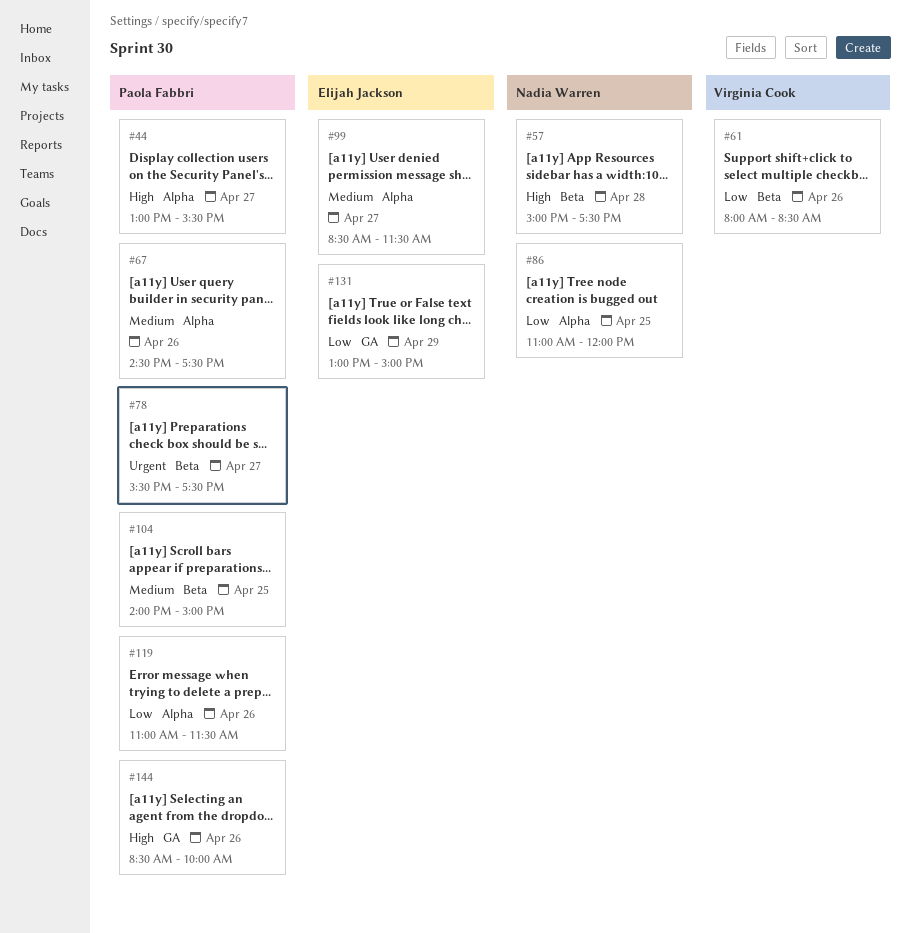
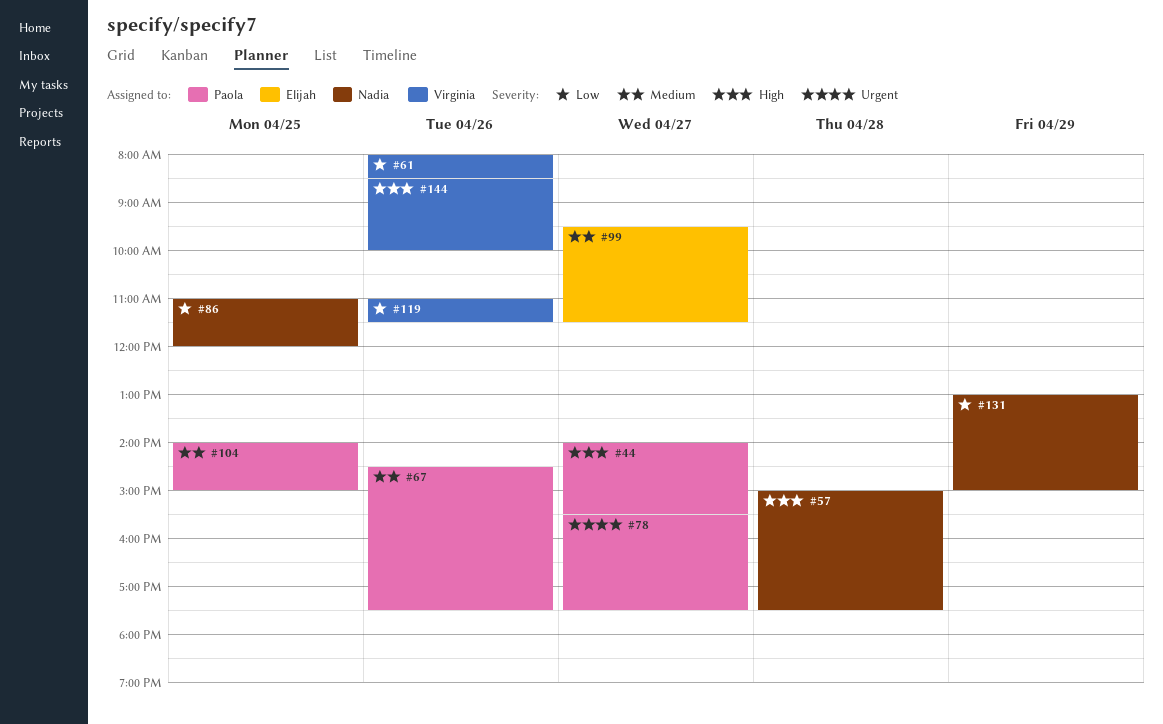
#44, begins: 13:00 -> 14:00
#99, begins: 08:30 -> 09:30
#119, owner: Paola Fabbri -> Virginia Cook
#131, owner: Elijah Jackson -> Nadia Warren
#144, owner: Paola Fabbri -> Virginia Cook

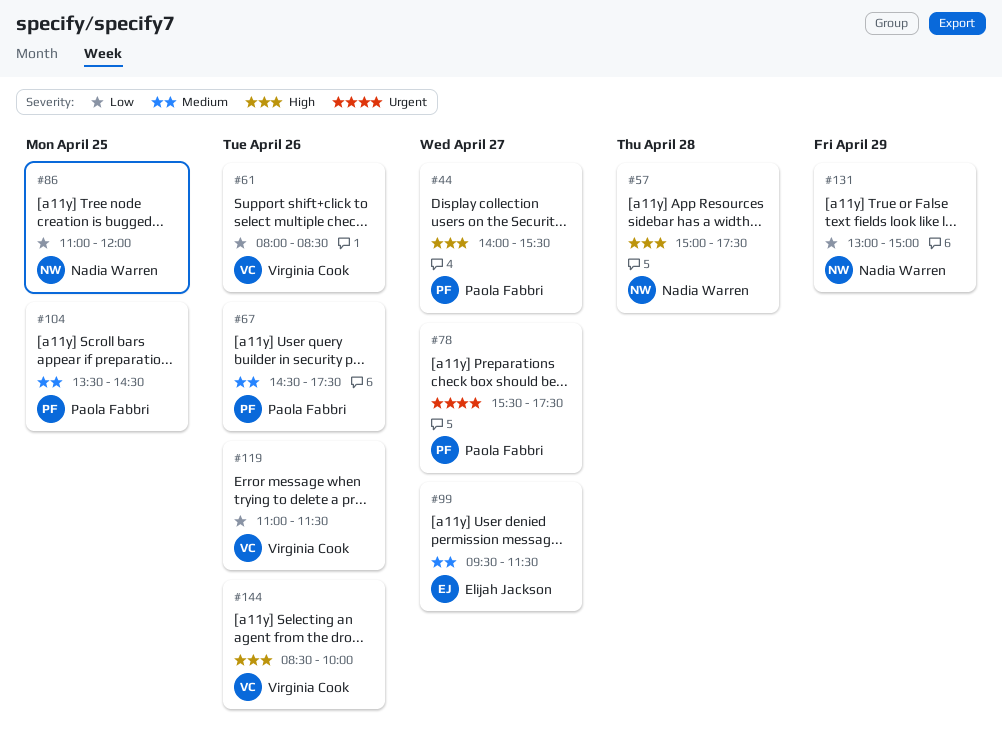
#104, begins: 14:00 -> 13:30
#104, ends: 15:00 -> 14:30

